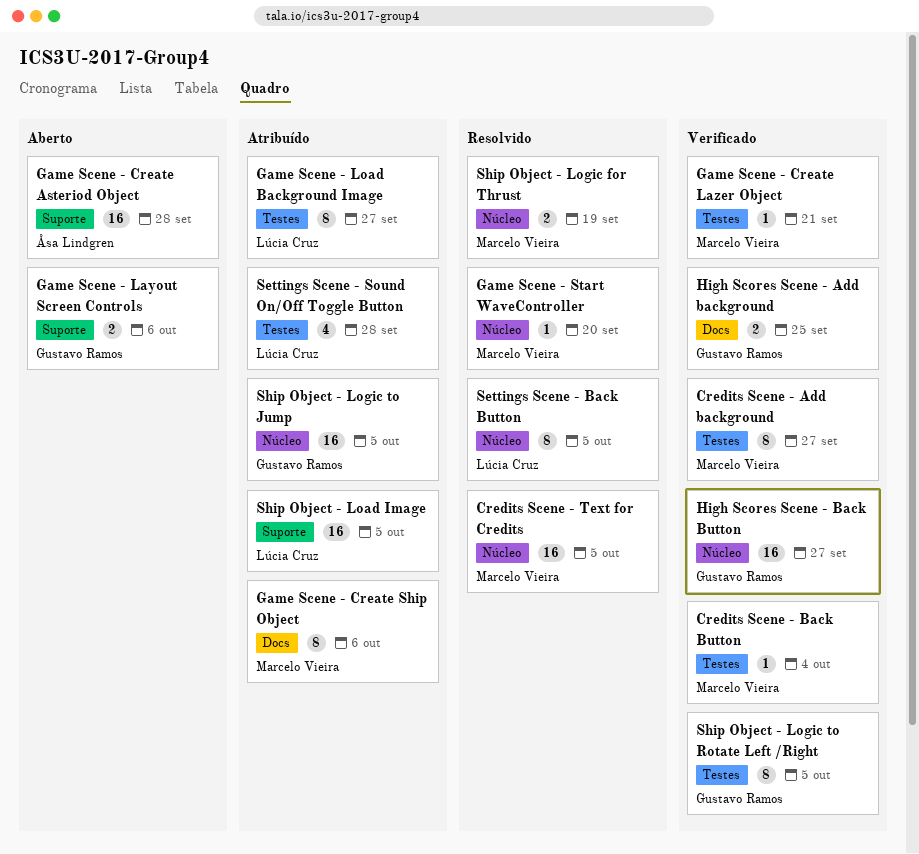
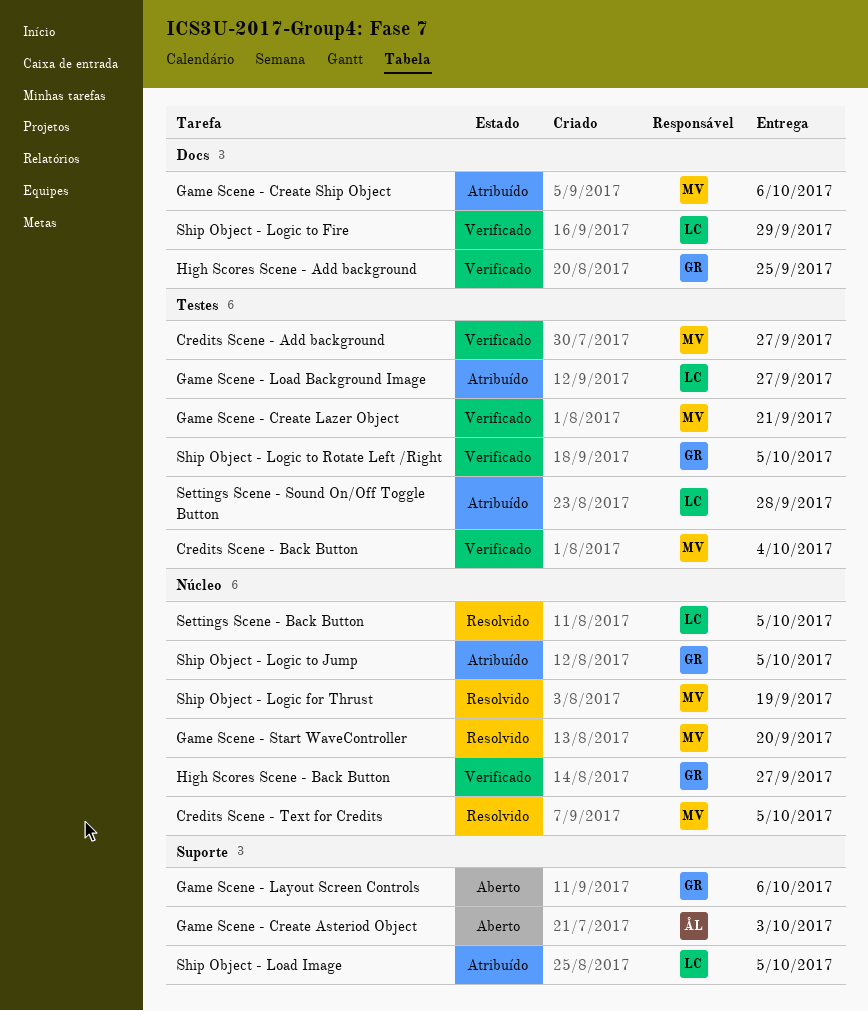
Game Scene - Create Asteriod Object, due: Sep 28 -> Oct 3
Ship Object - Logic to Fire: none -> present

